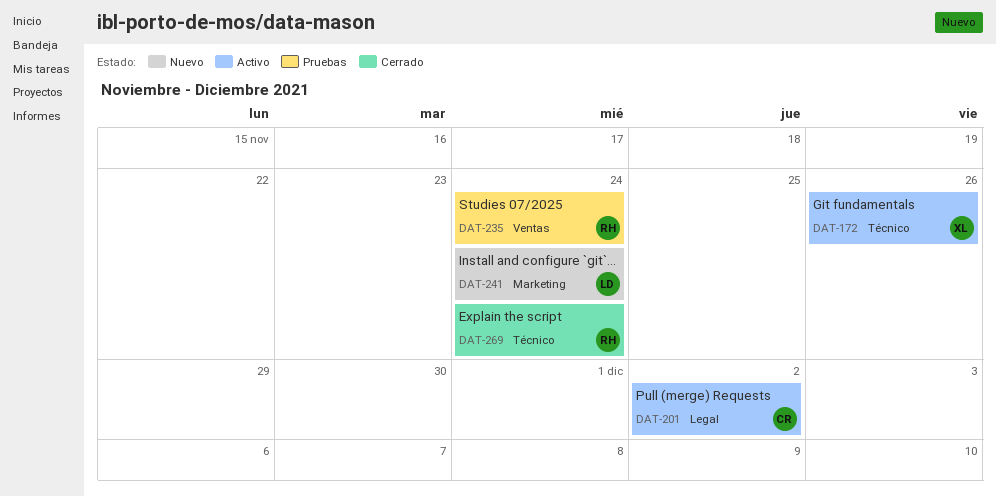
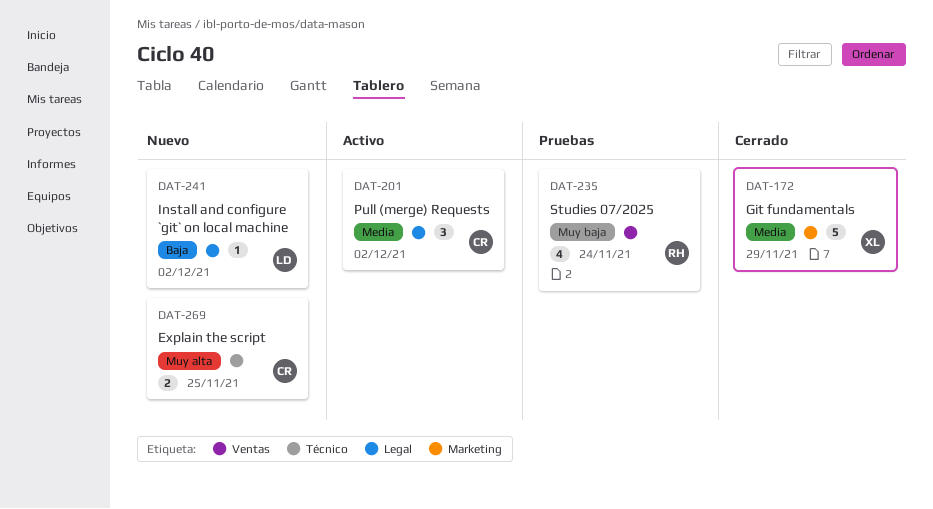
DAT-172, status: Activo -> Cerrado
DAT-172, label: Técnico -> Marketing
DAT-172, due: Nov 26 -> Nov 29
DAT-241, label: Marketing -> Legal
DAT-241, due: Nov 24 -> Dec 2
DAT-269, status: Cerrado -> Nuevo
DAT-269, owner: RH -> CR
DAT-269, due: Nov 24 -> Nov 25

